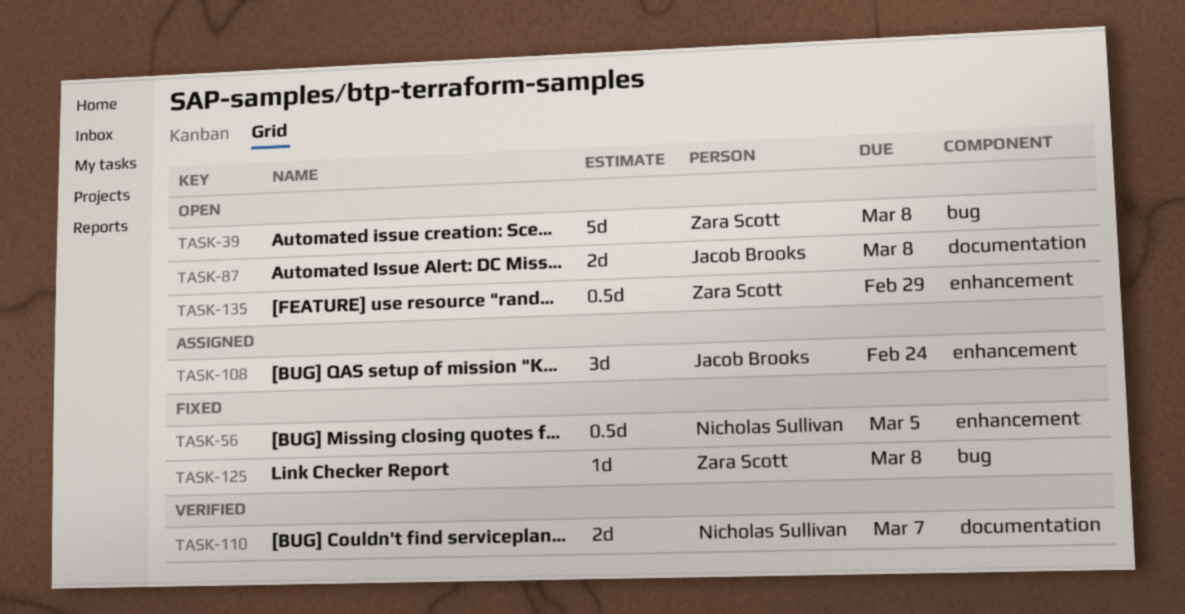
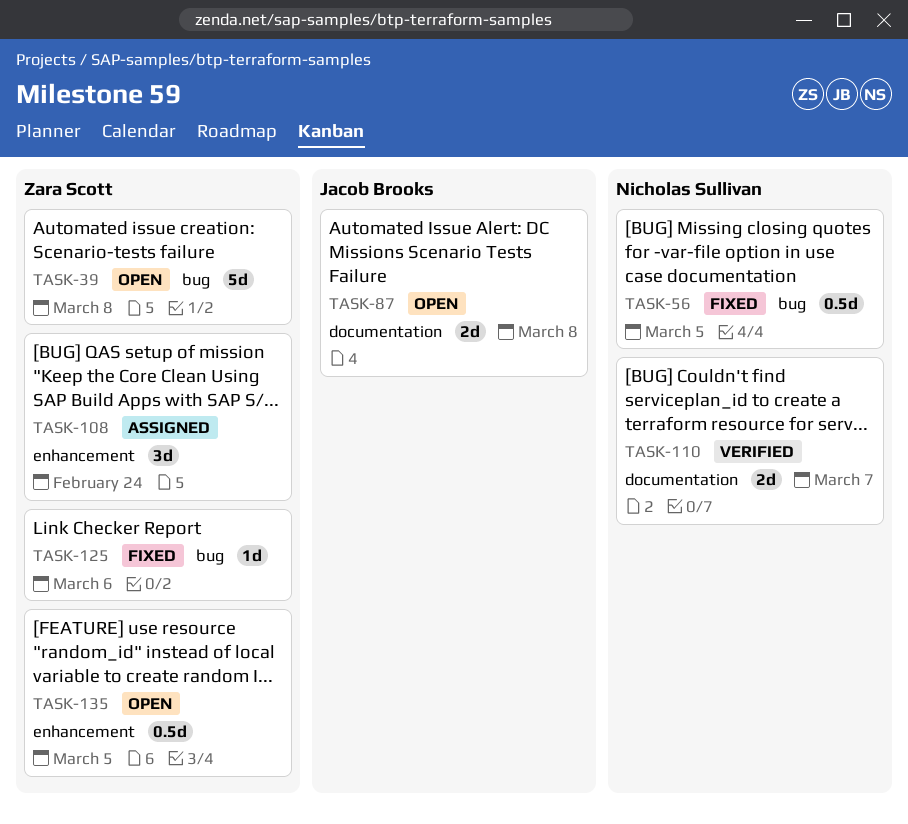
TASK-56, label: enhancement -> bug
TASK-108, owner: Jacob Brooks -> Zara Scott
TASK-125, due: Mar 8 -> Mar 6
TASK-135, due: Feb 29 -> Mar 5

